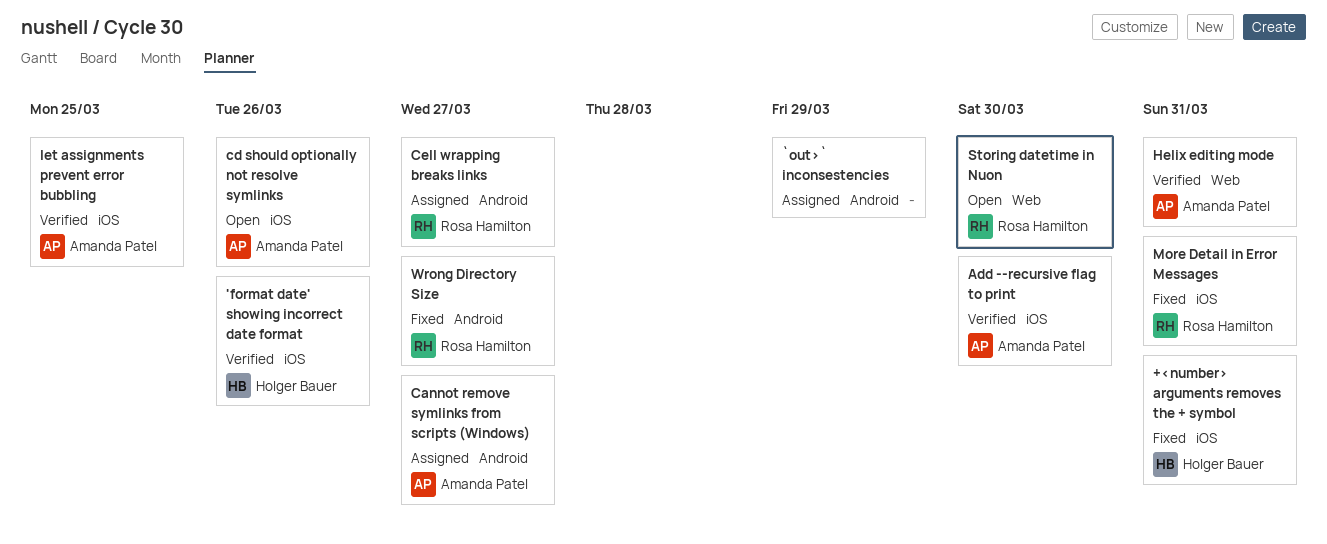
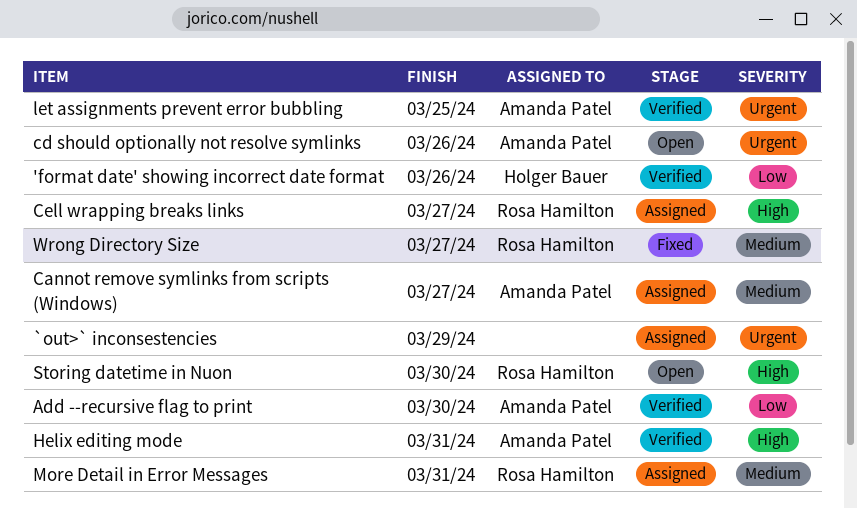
+<number> arguments removes the + symbol: present -> none
More Detail in Error Messages, status: Fixed -> Assigned

